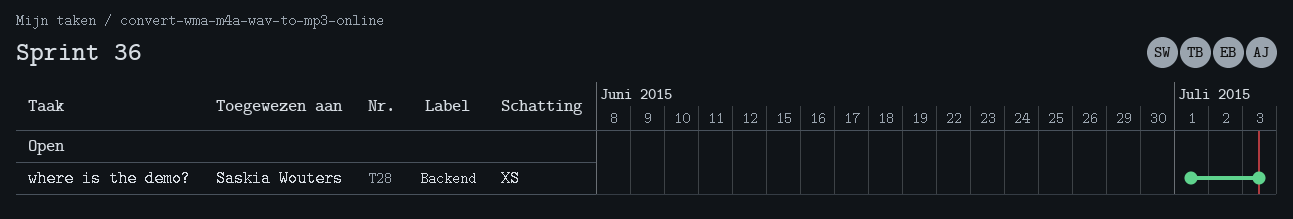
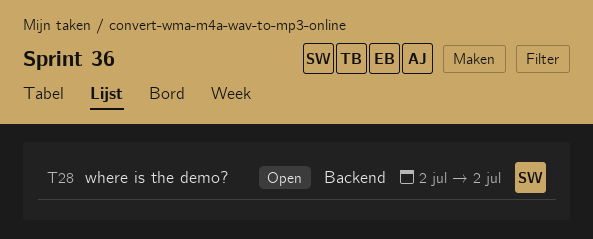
T28, start: Jul 1 -> Jul 2
T28, due: Jul 3 -> Jul 2

